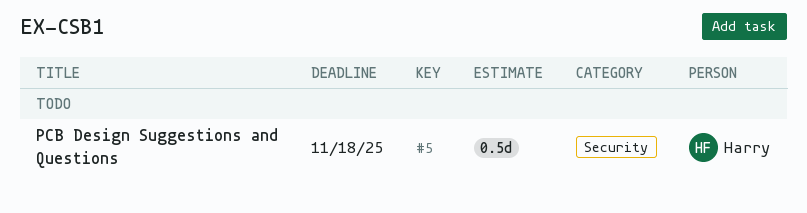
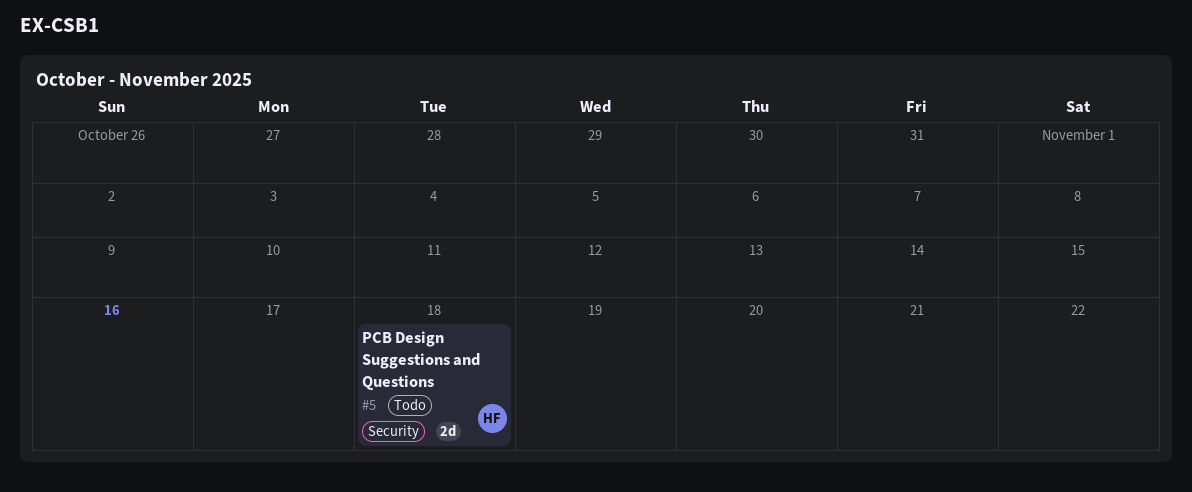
#5, estimate: 0.5d -> 2d

